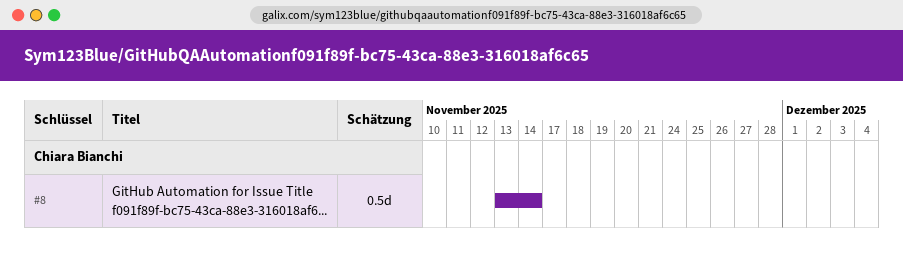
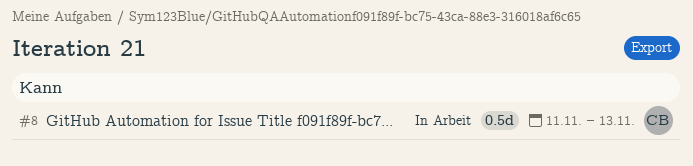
#8, start: Nov 13 -> Nov 11
#8, due: Nov 14 -> Nov 13

